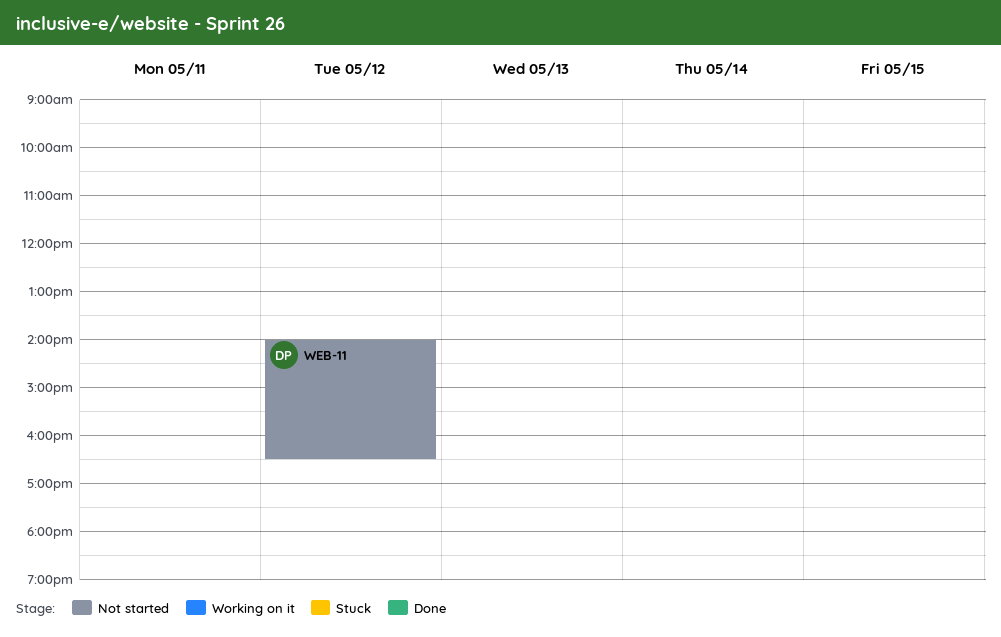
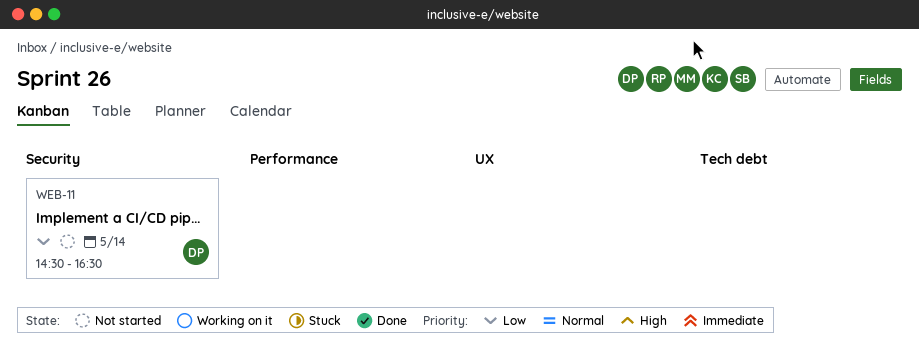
WEB-11, day: May 12 -> May 14
WEB-11, begins: 14:00 -> 14:30

